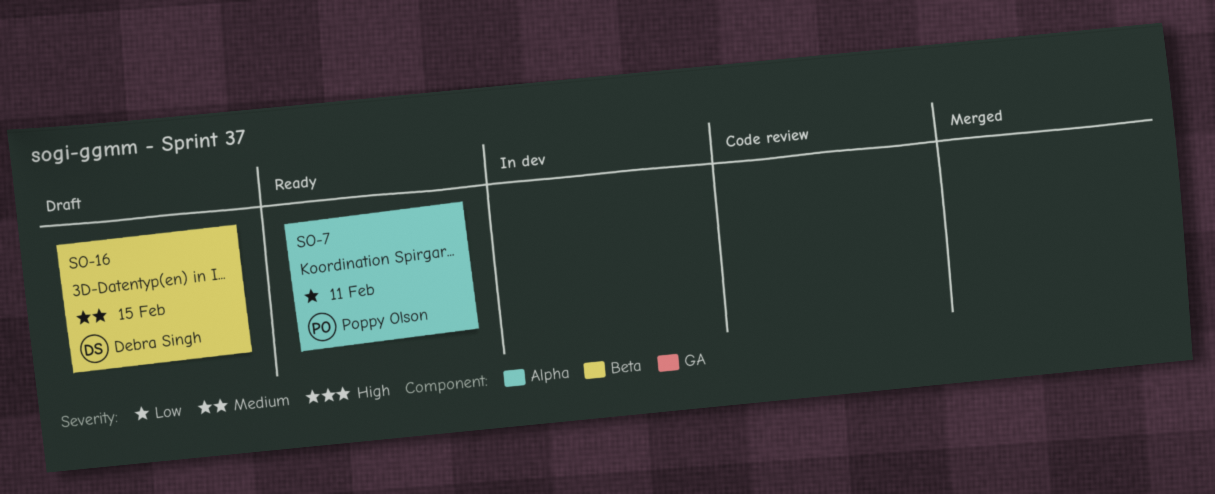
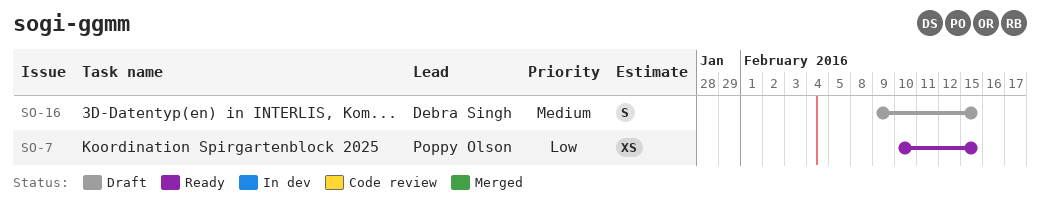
SO-7, due: Feb 11 -> Feb 15

